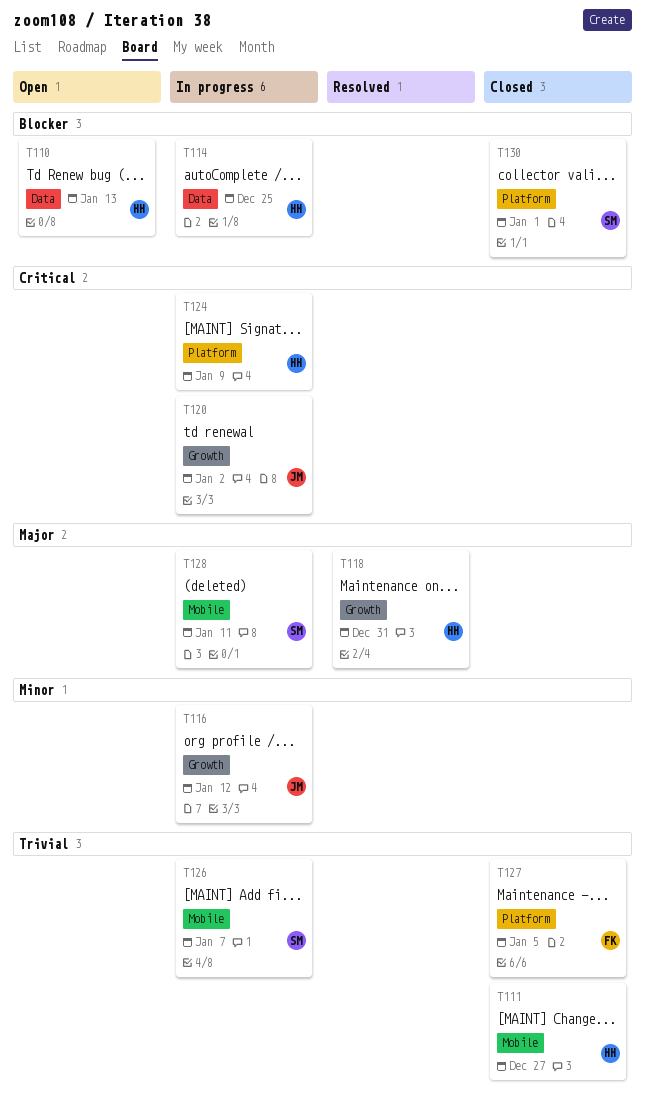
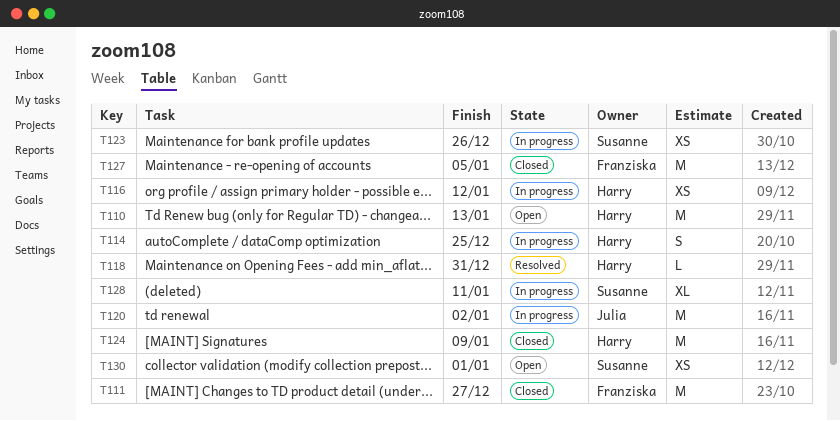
T111, owner: Harry -> Franziska
T116, owner: Julia -> Harry
T123: none -> present
T124, status: In progress -> Closed
T126: present -> none
T130, status: Closed -> Open

